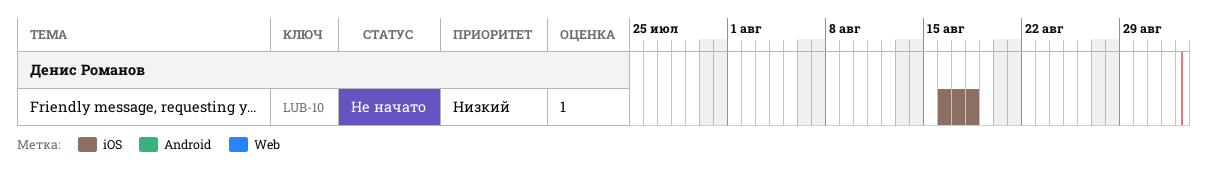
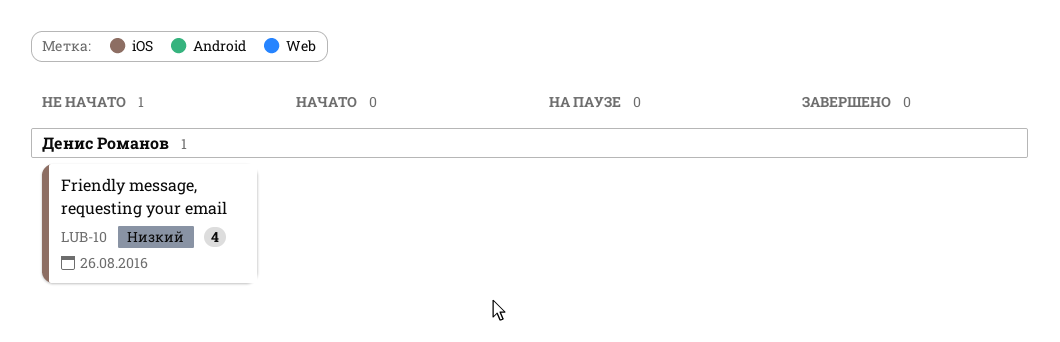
LUB-10, estimate: 1 -> 4
LUB-10, due: Aug 18 -> Aug 26

